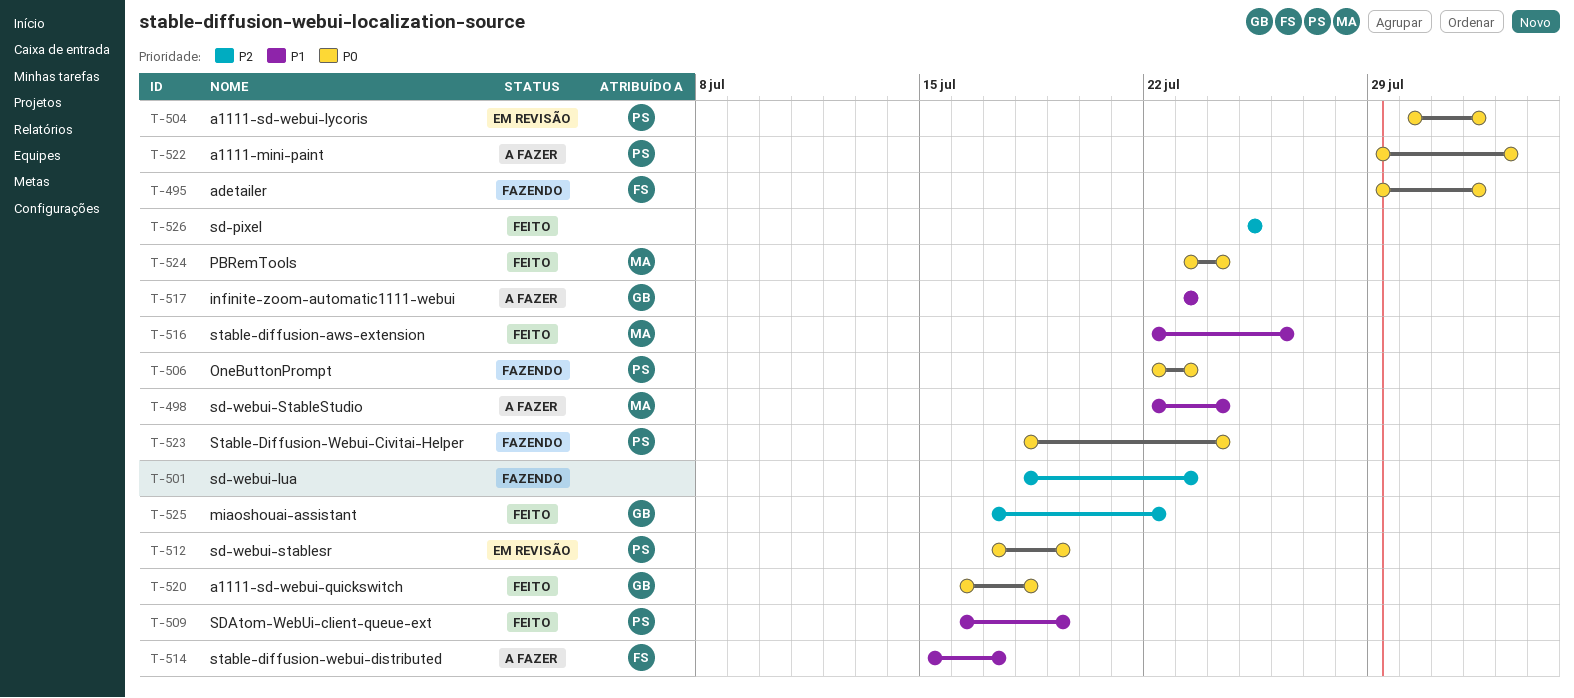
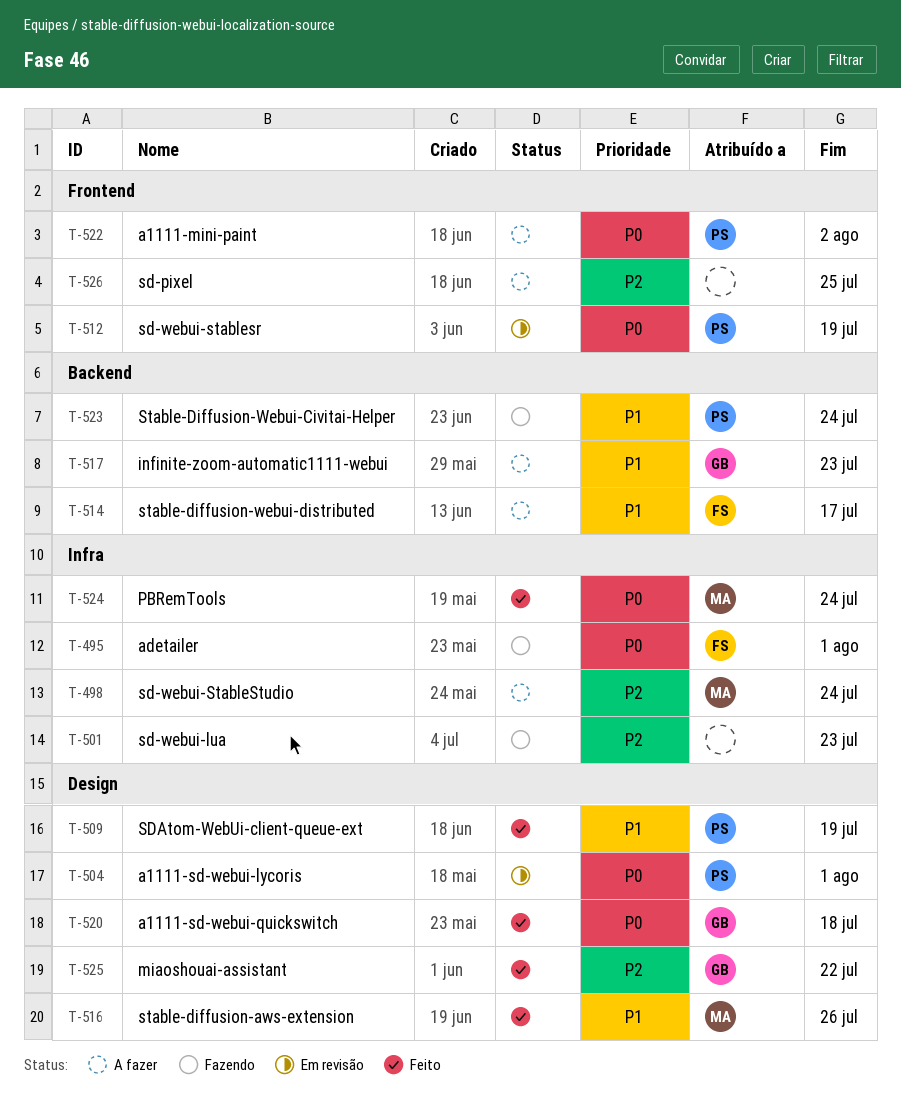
T-498, priority: P1 -> P2
T-506: present -> none
T-523, priority: P0 -> P1
T-526, status: Feito -> A fazer

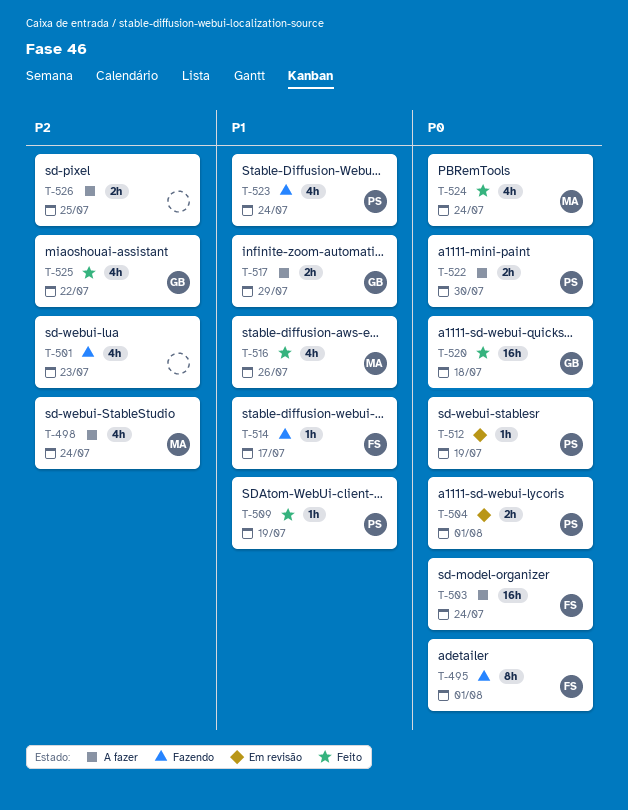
T-503: none -> present
T-514, status: A fazer -> Fazendo
T-517, due: Jul 23 -> Jul 29
T-522, due: Aug 2 -> Jul 30

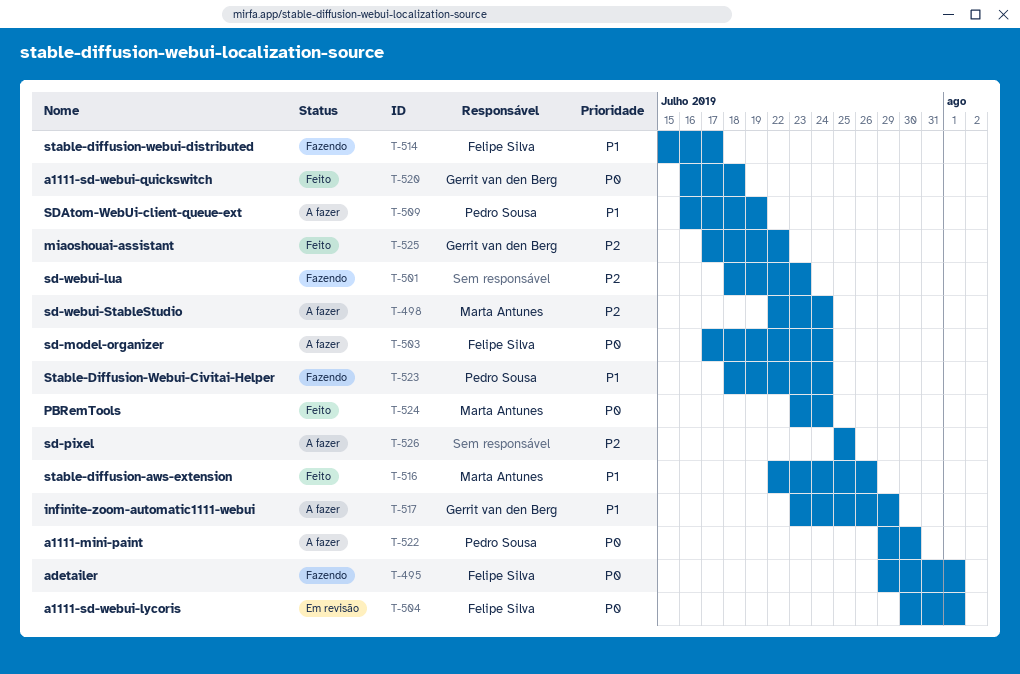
T-504, owner: Pedro Sousa -> Felipe Silva
T-509, status: Feito -> A fazer
T-512: present -> none

